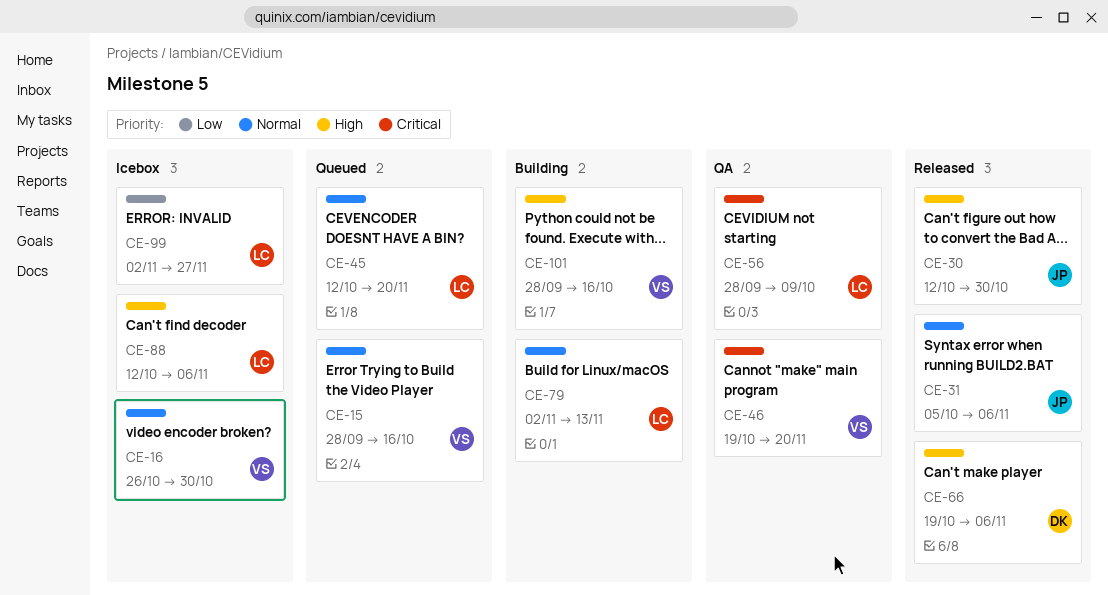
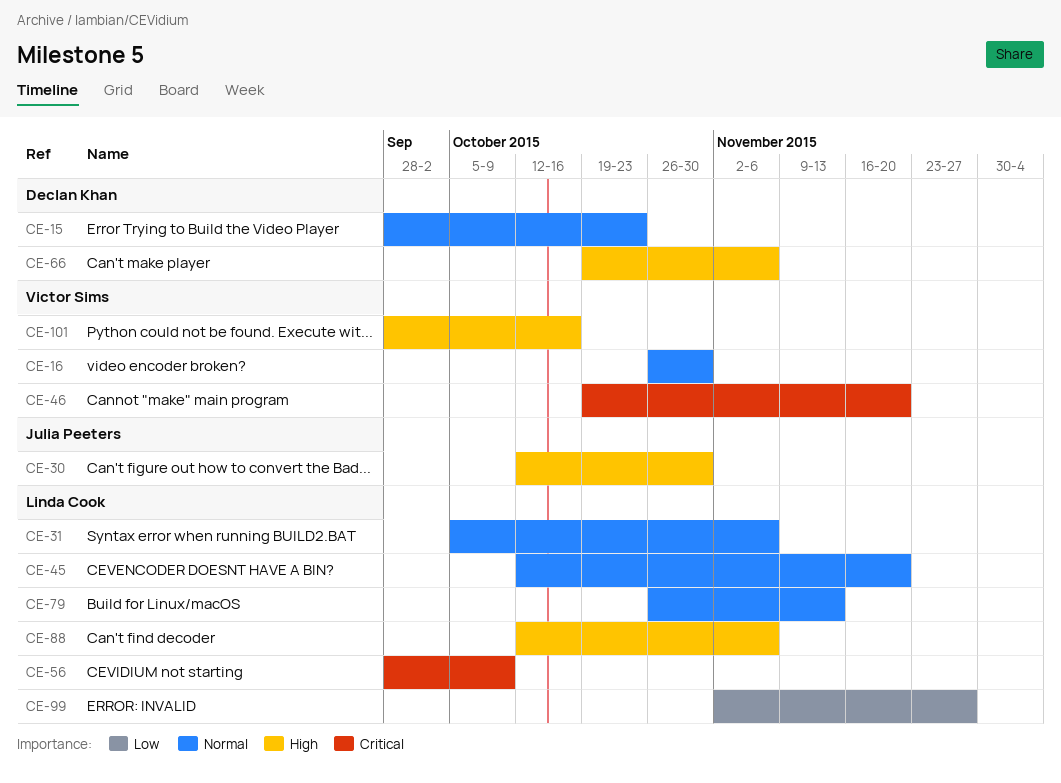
CE-15, owner: Victor Sims -> Declan Khan
CE-15, due: Oct 16 -> Oct 23
CE-31, owner: Julia Peeters -> Linda Cook
CE-79, start: Nov 2 -> Oct 26

